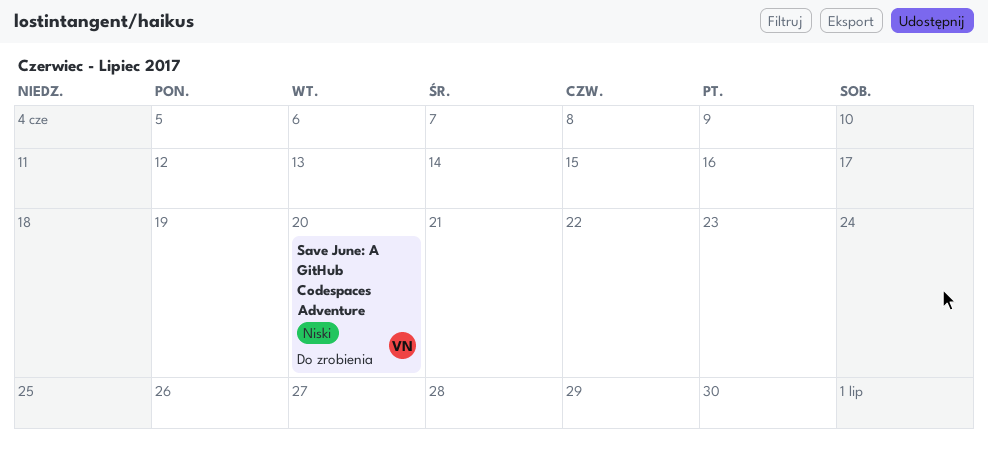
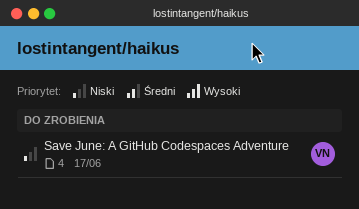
Save June: A GitHub Codespaces Adventure, due: Jun 20 -> Jun 17

